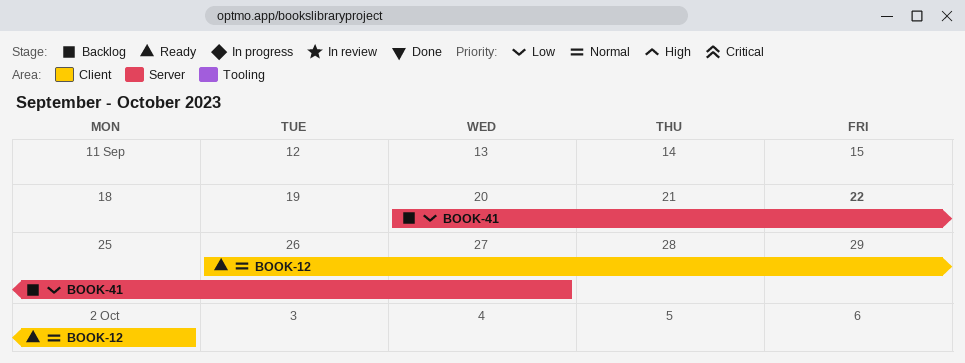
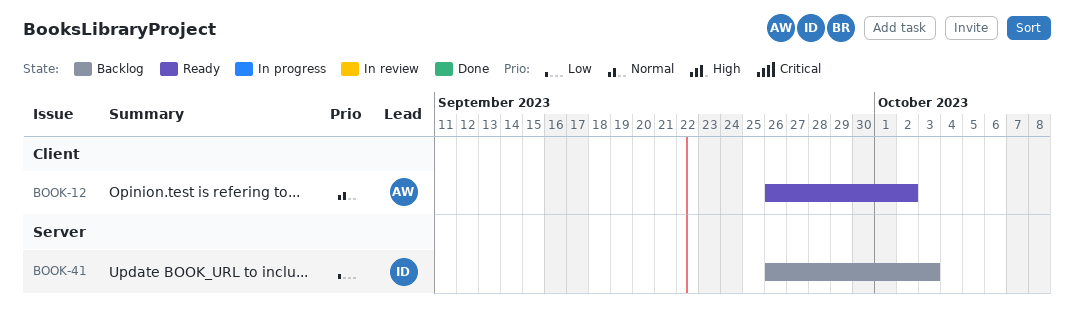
BOOK-41, start: Sep 20 -> Sep 26
BOOK-41, due: Sep 27 -> Oct 3

